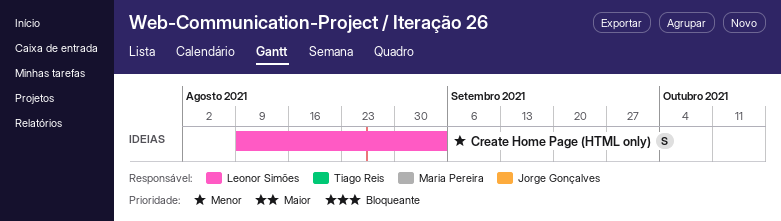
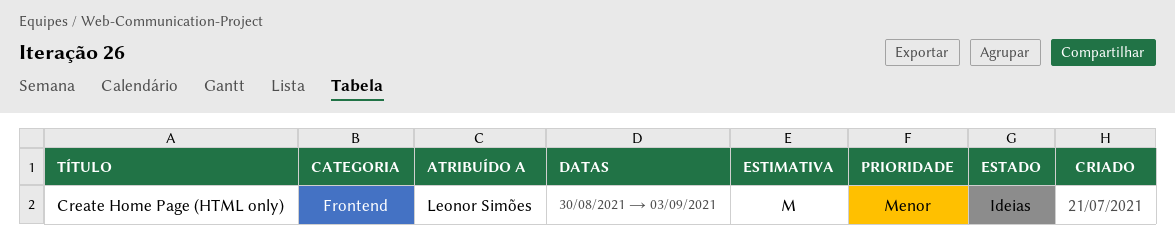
Create Home Page (HTML only), estimate: S -> M
Create Home Page (HTML only), start: Aug 9 -> Aug 30

